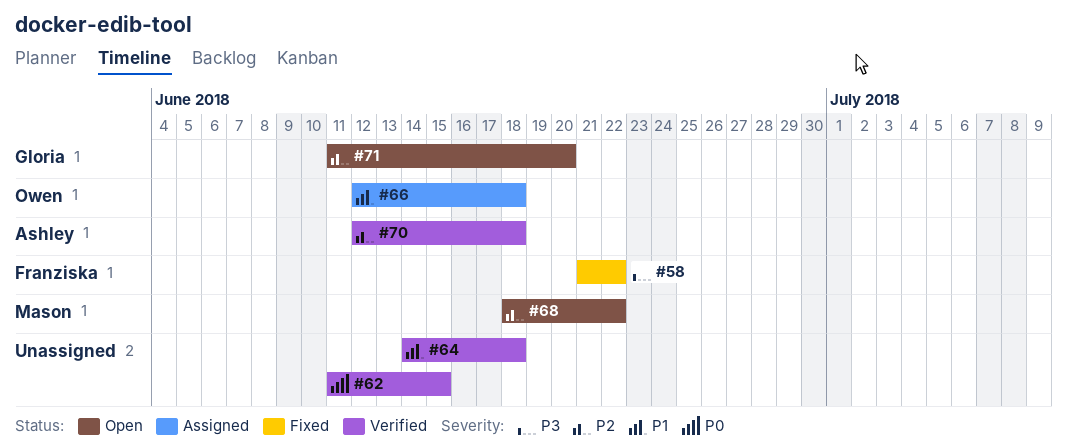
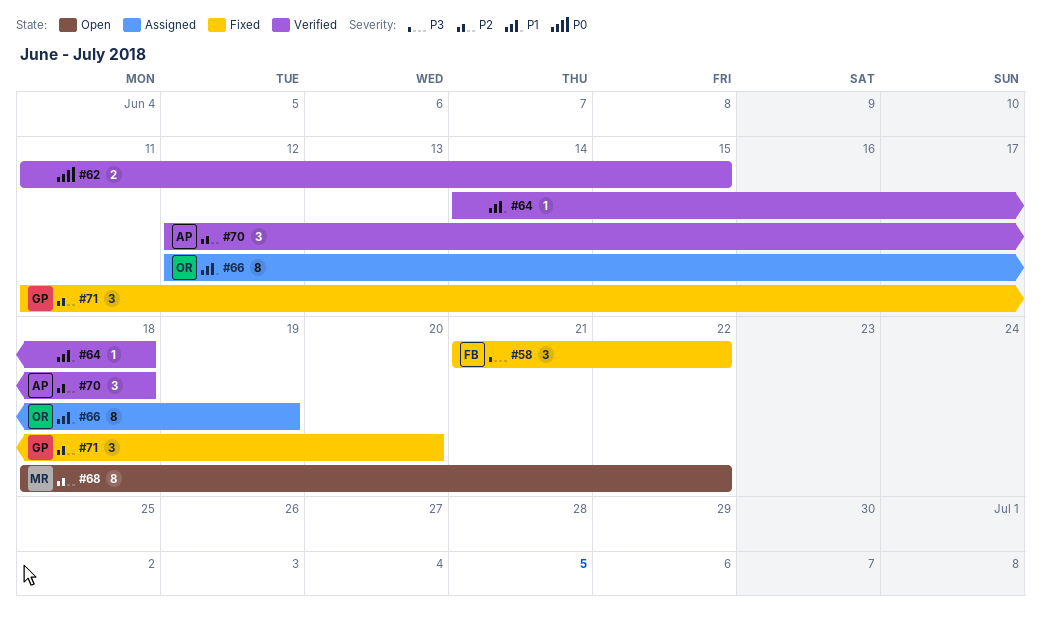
#66, due: Jun 18 -> Jun 19
#71, status: Open -> Fixed

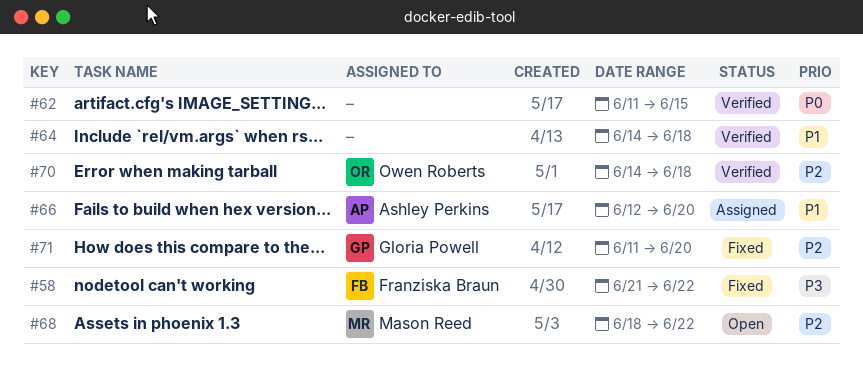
#66, owner: Owen Roberts -> Ashley Perkins
#66, due: Jun 19 -> Jun 20
#70, owner: Ashley Perkins -> Owen Roberts
#70, start: Jun 12 -> Jun 14

